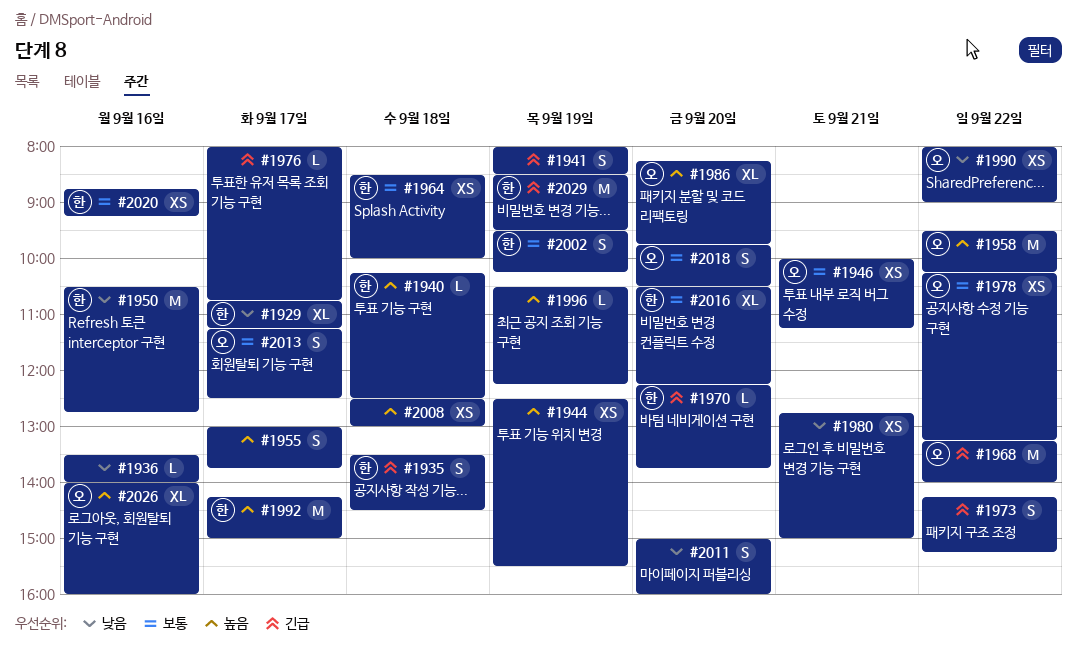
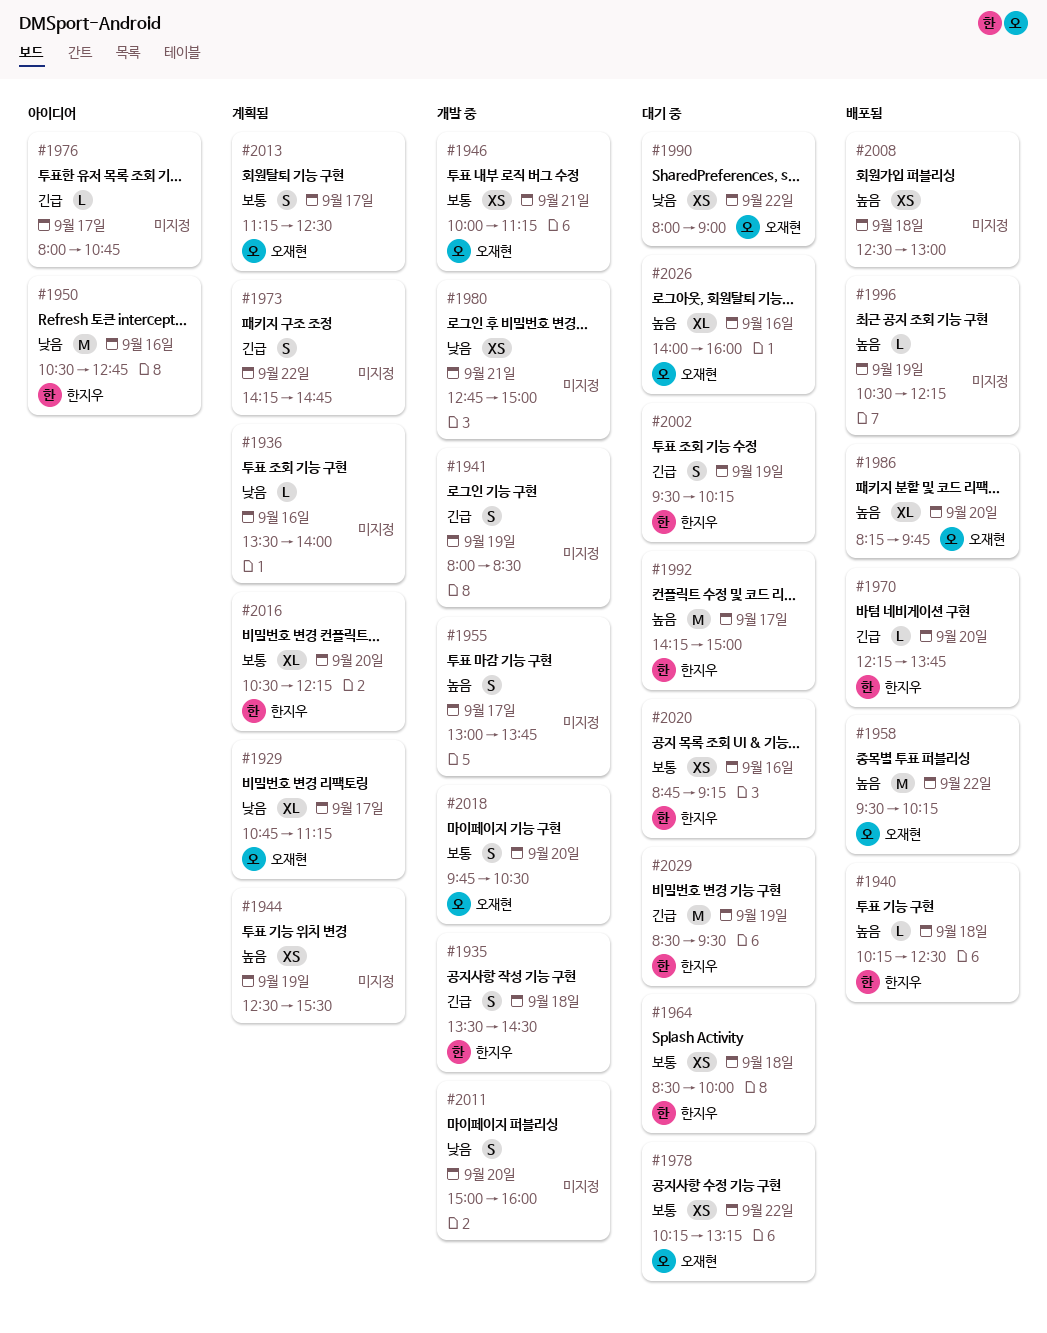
#1929, owner: 한지우 -> 오재현
#1968: present -> none
#1973, ends: 15:15 -> 14:45
#2002, priority: 보통 -> 긴급

